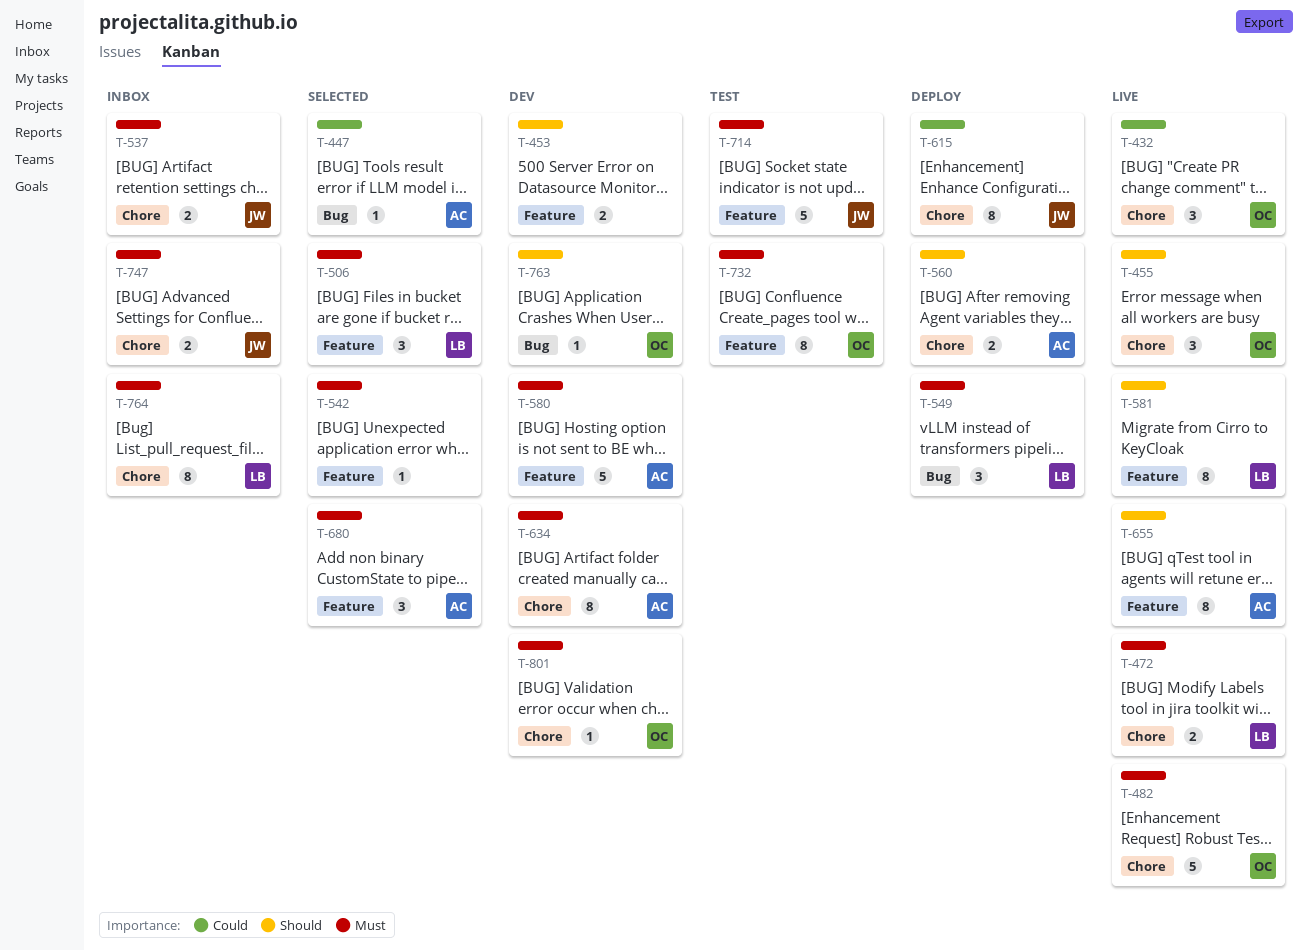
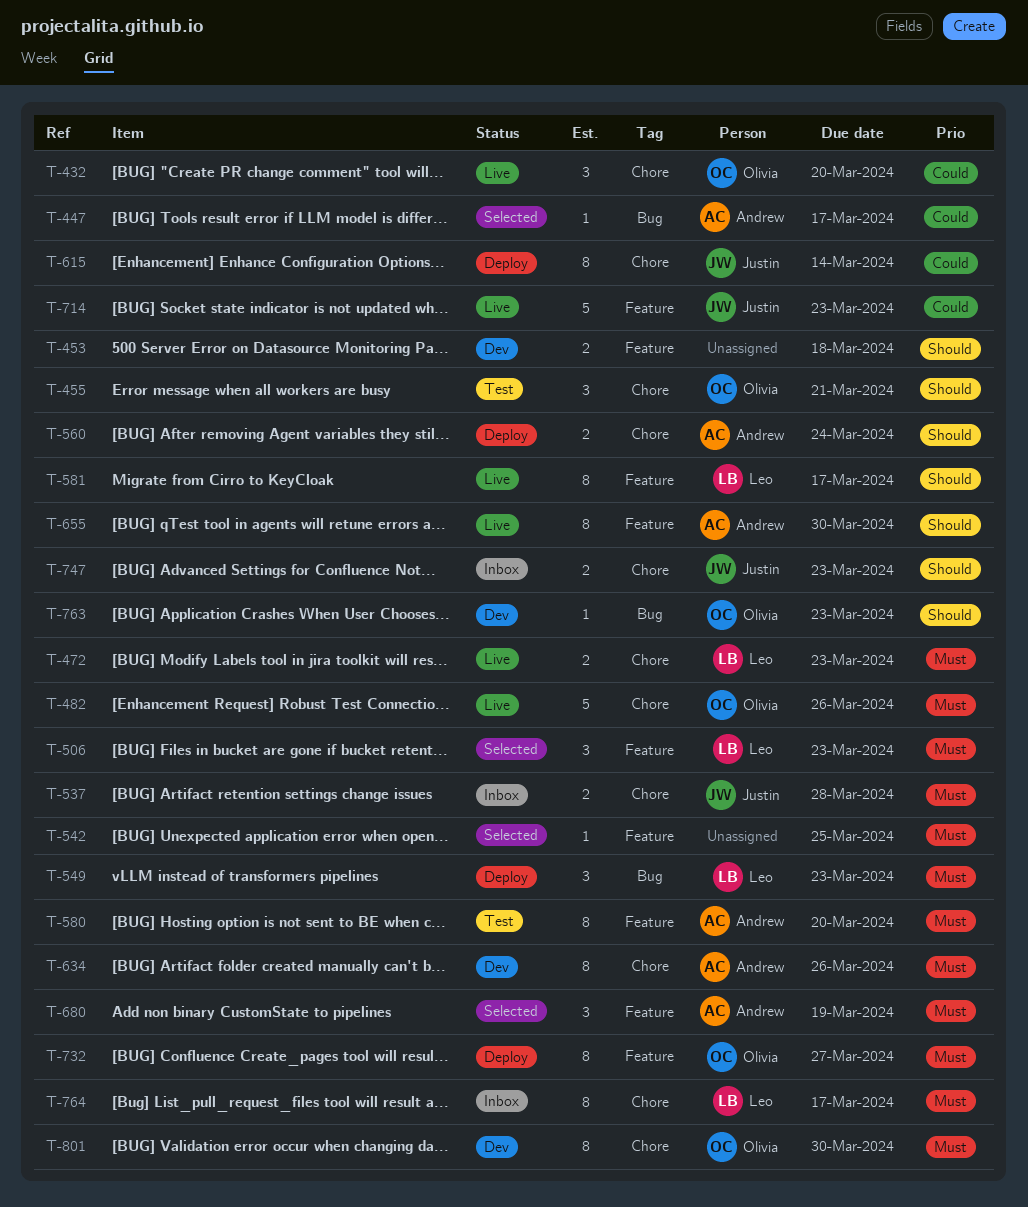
T-455, status: Live -> Test
T-580, status: Dev -> Test
T-580, estimate: 5 -> 8
T-714, status: Test -> Live
T-714, priority: Must -> Could
T-732, status: Test -> Deploy
T-747, priority: Must -> Should
T-801, estimate: 1 -> 8

